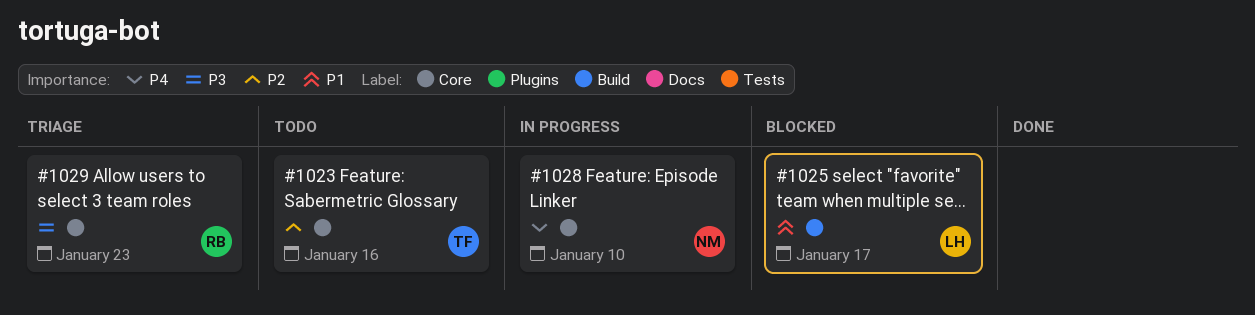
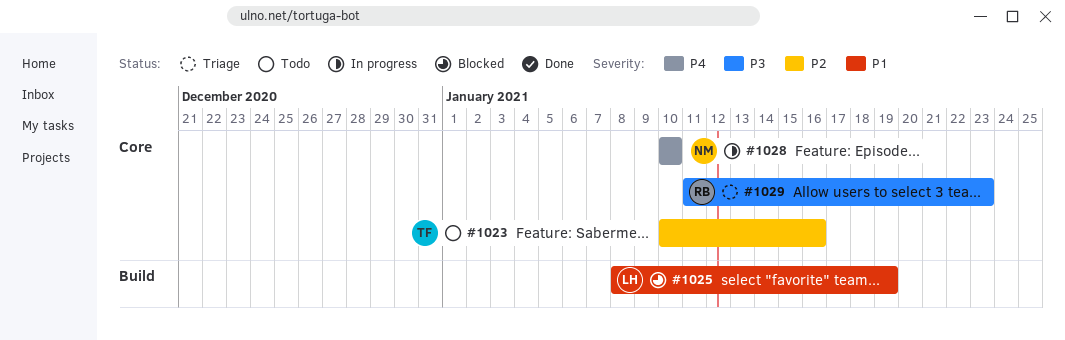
#1025, due: Jan 17 -> Jan 19

